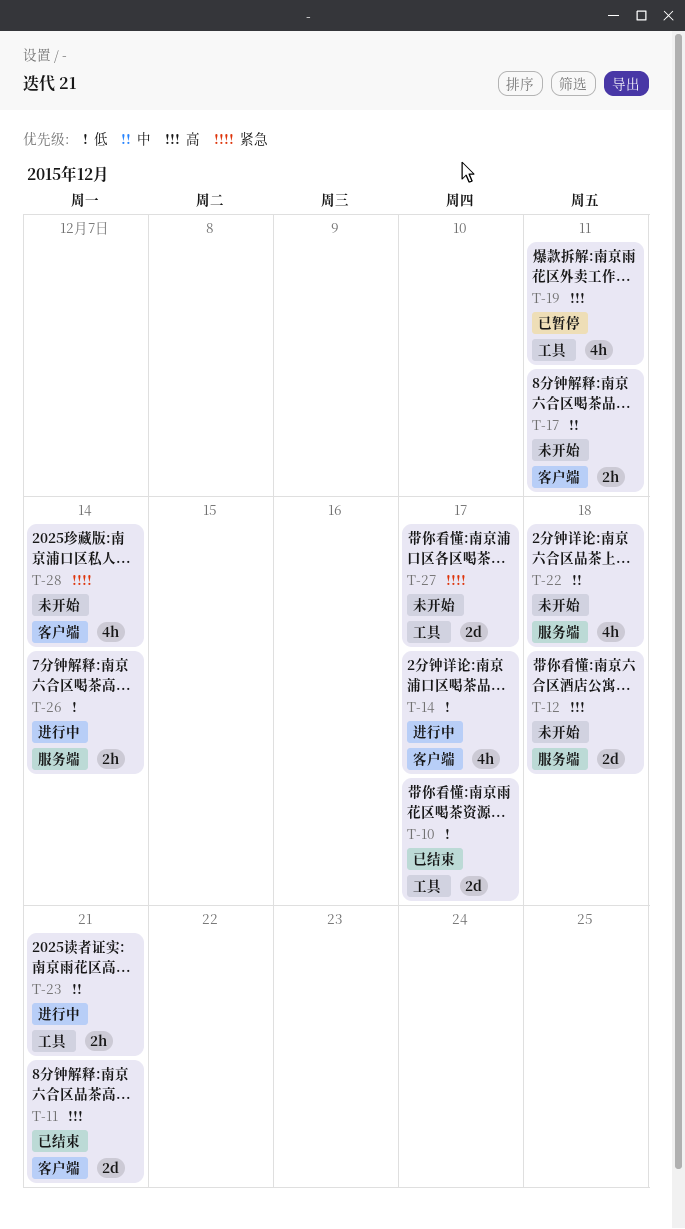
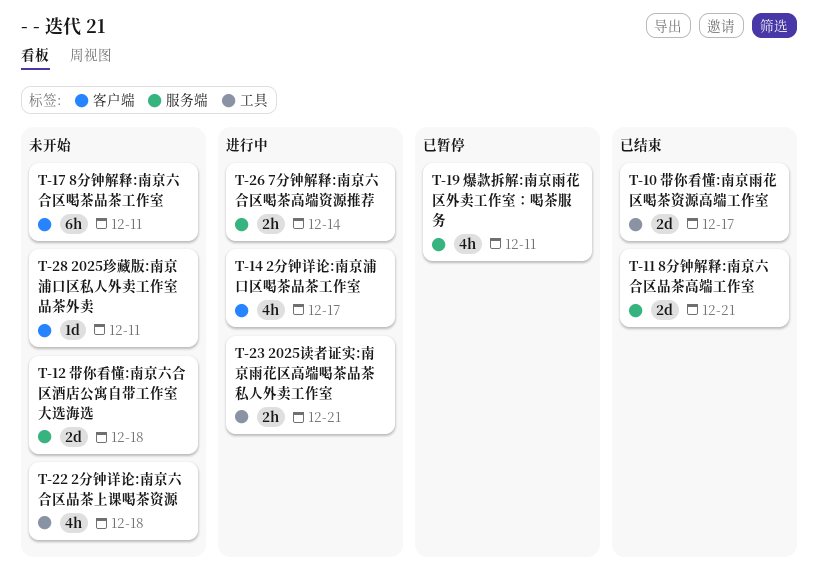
T-11, label: 客户端 -> 服务端
T-17, estimate: 2h -> 6h
T-19, label: 工具 -> 服务端
T-22, label: 服务端 -> 工具
T-27: present -> none
T-28, estimate: 4h -> 1d
T-28, due: Dec 14 -> Dec 11

